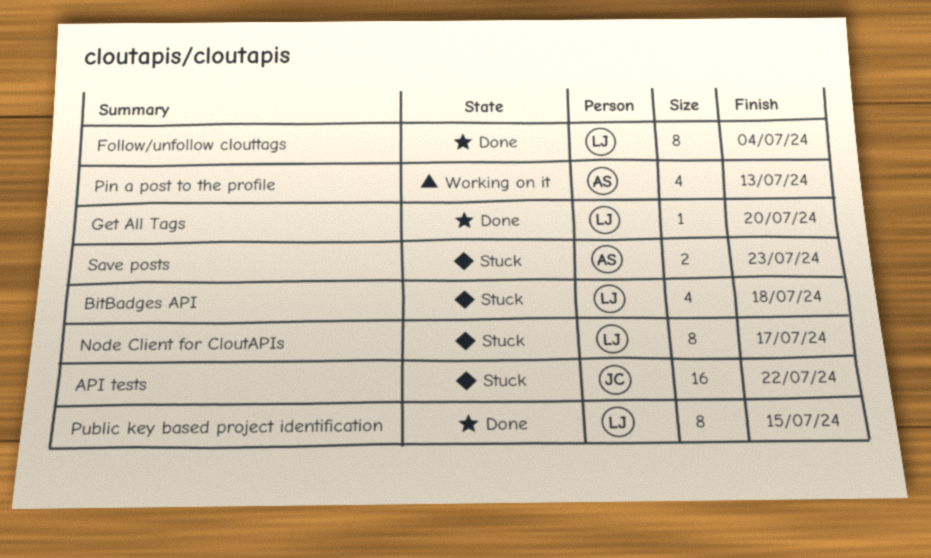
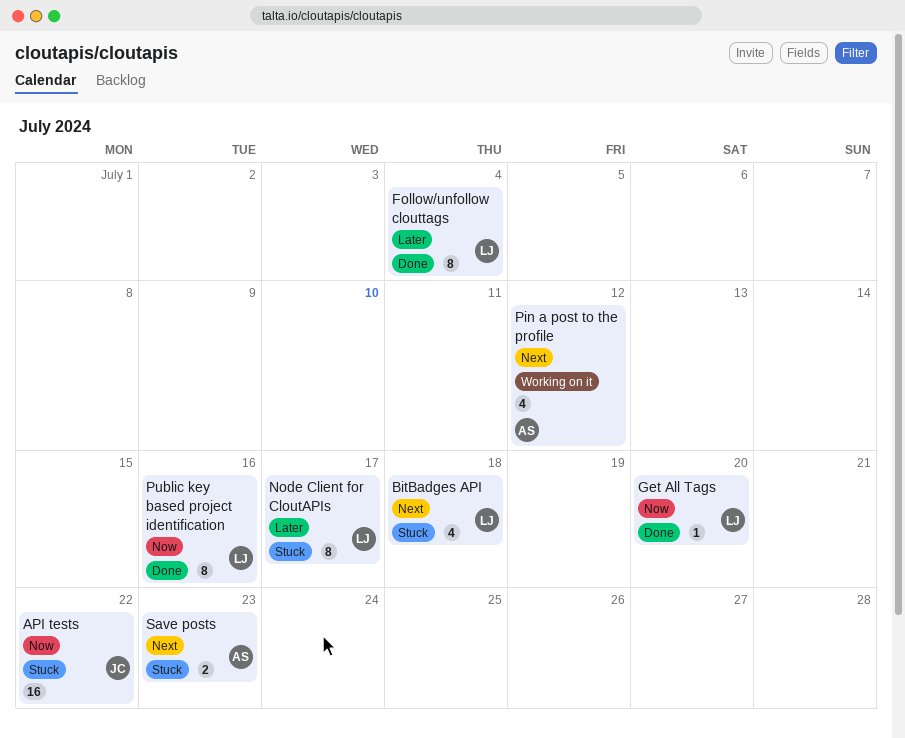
Pin a post to the profile, due: Jul 13 -> Jul 12
Public key based project identification, due: Jul 15 -> Jul 16

